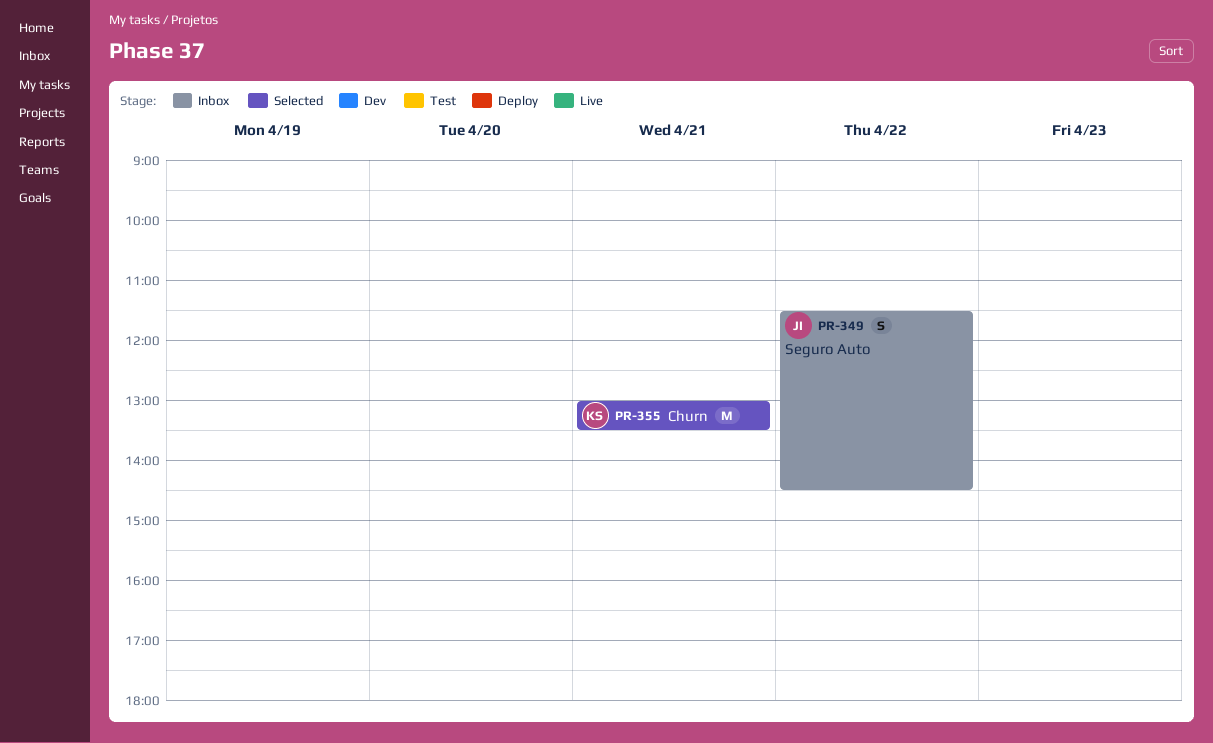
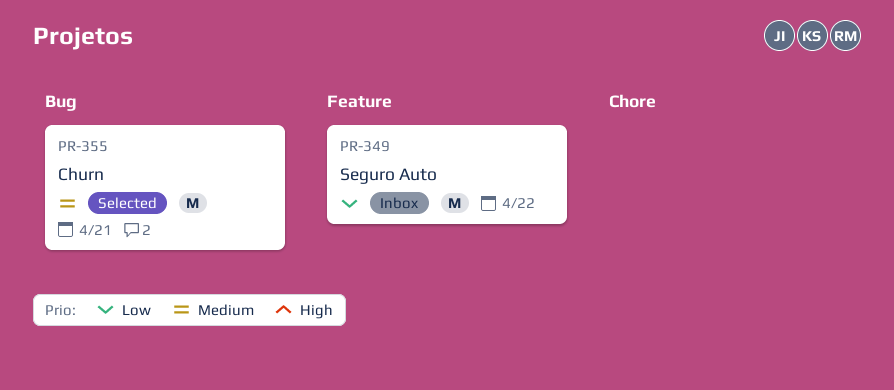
PR-349, estimate: S -> M

